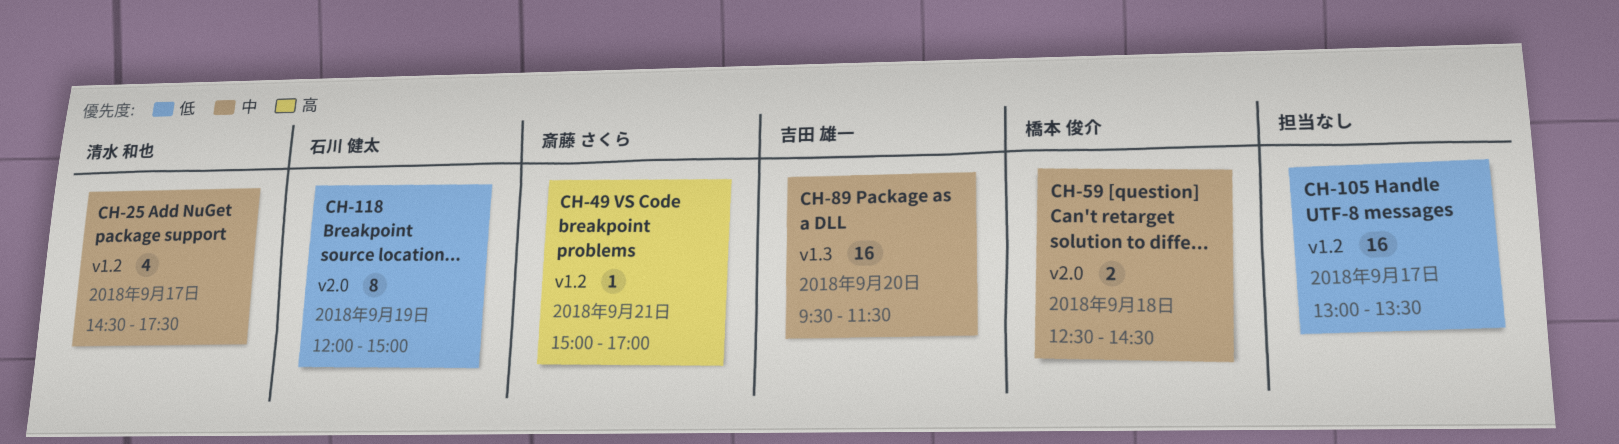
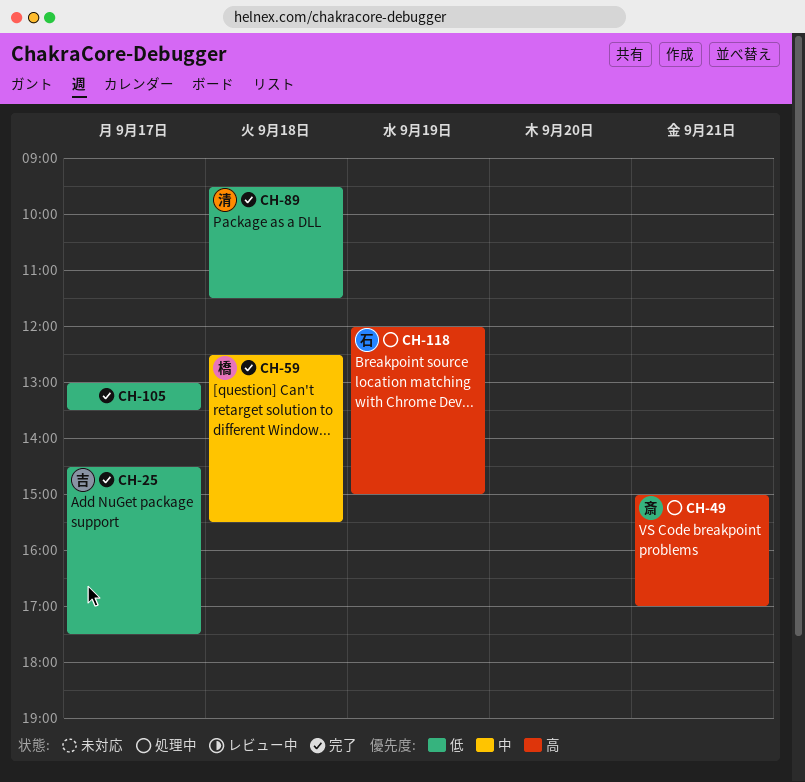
CH-25, owner: 清水 和也 -> 吉田 雄一
CH-25, priority: 中 -> 低
CH-59, ends: 14:30 -> 15:30
CH-89, owner: 吉田 雄一 -> 清水 和也
CH-89, priority: 中 -> 低
CH-89, day: Sep 20 -> Sep 18
CH-118, priority: 低 -> 高

